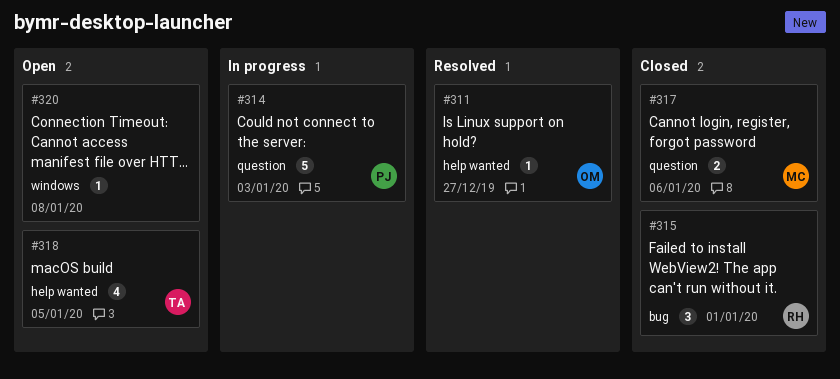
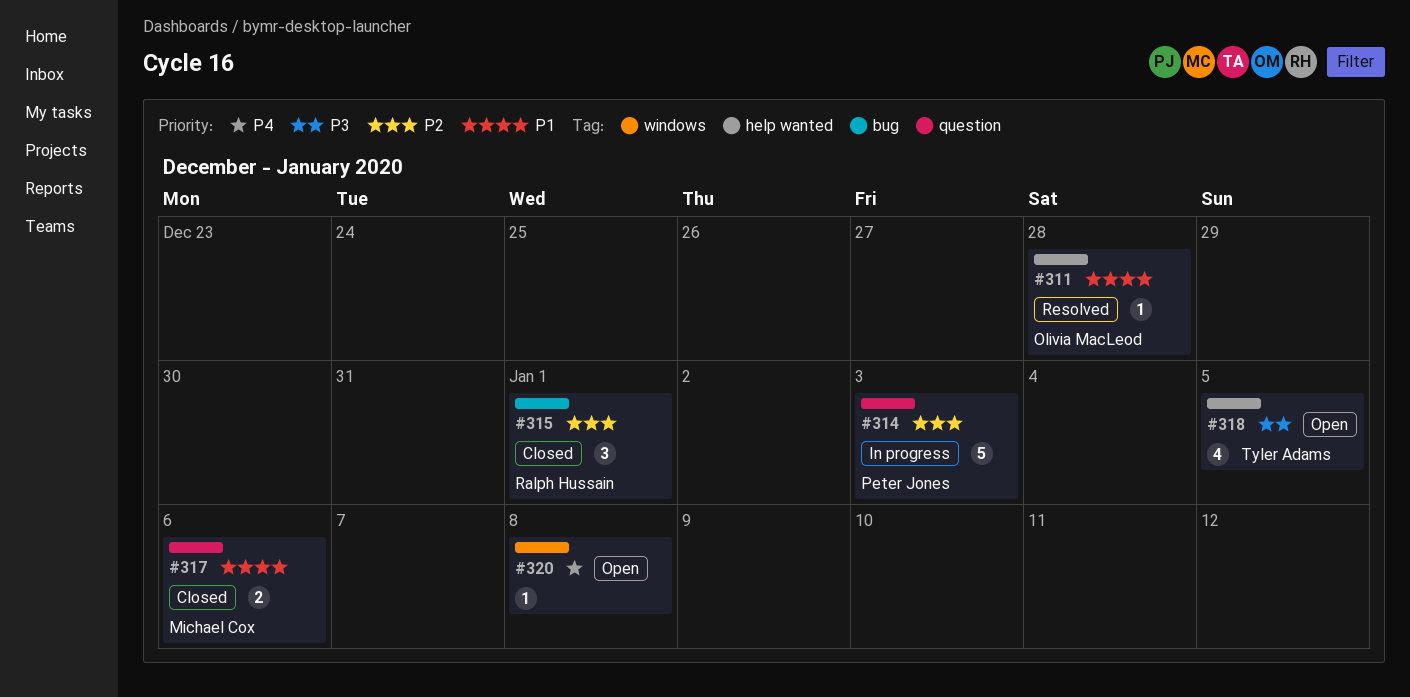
#311, due: Dec 27 -> Dec 28

